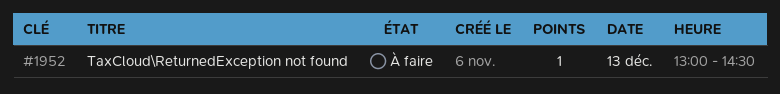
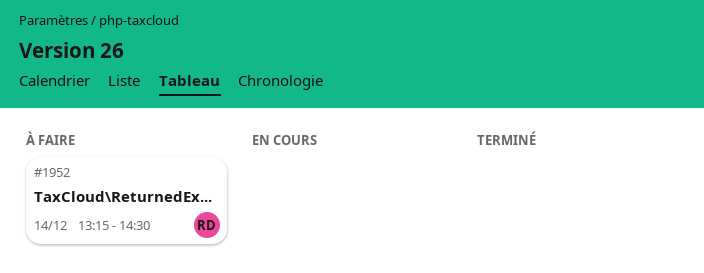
#1952, day: Dec 13 -> Dec 14
#1952, begins: 13:00 -> 13:15

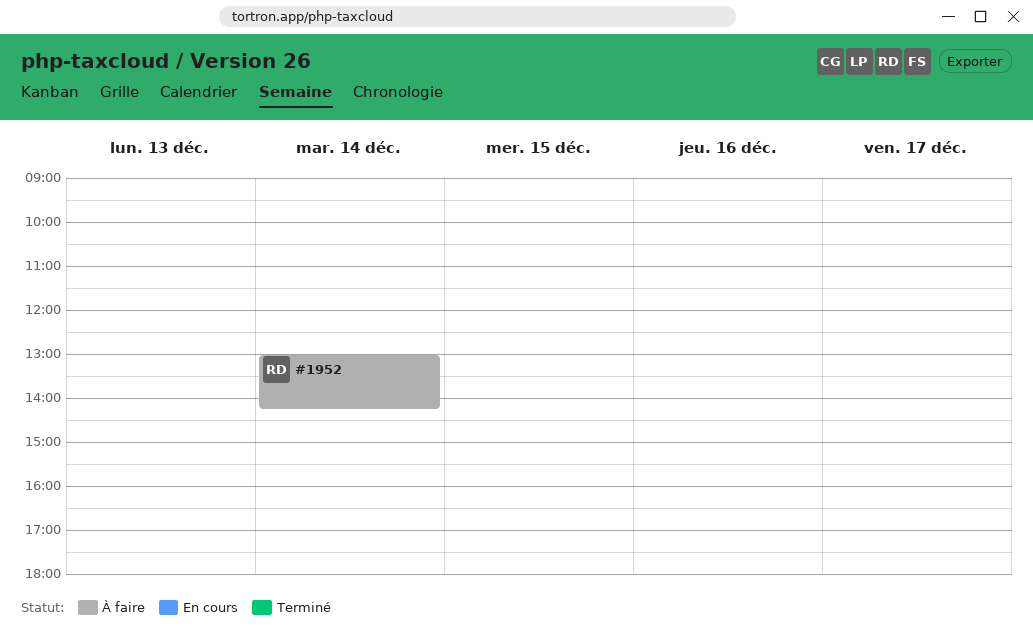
#1952, begins: 13:15 -> 13:00
#1952, ends: 14:30 -> 14:15

